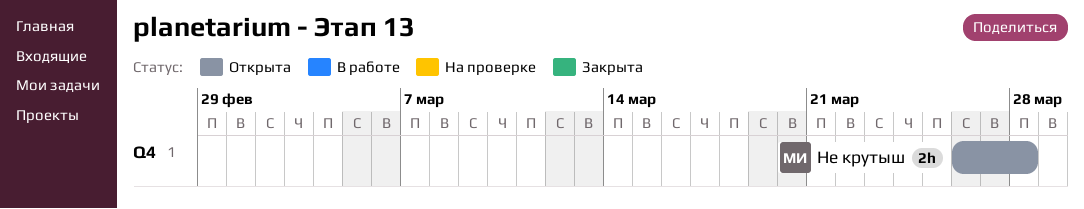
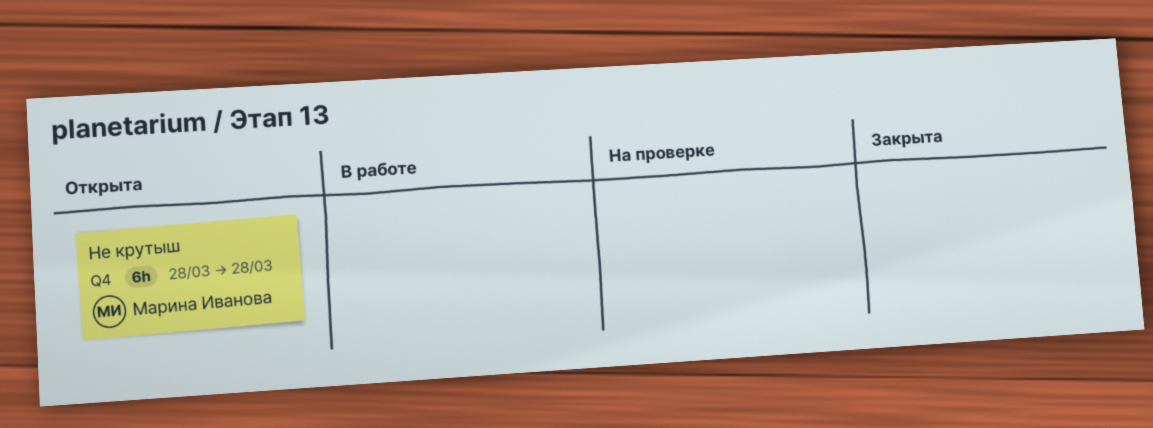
Не крутыш, estimate: 2h -> 6h
Не крутыш, start: Mar 26 -> Mar 28

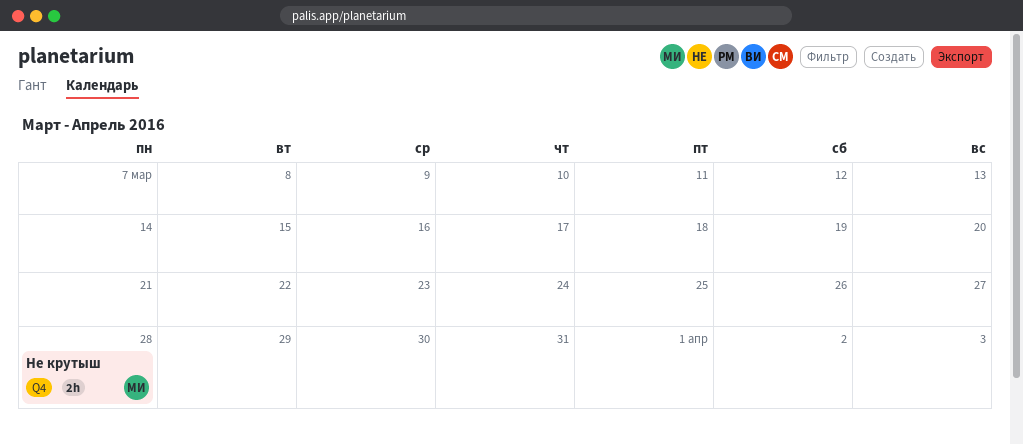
Не крутыш, estimate: 6h -> 2h

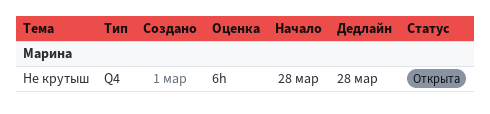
Не крутыш, estimate: 2h -> 6h

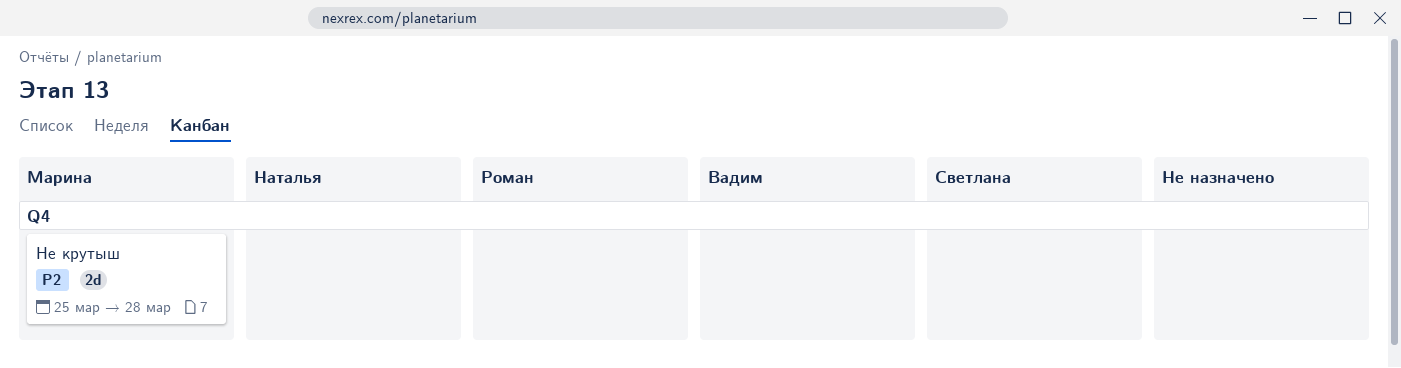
Не крутыш, estimate: 6h -> 2d
Не крутыш, start: Mar 28 -> Mar 25

